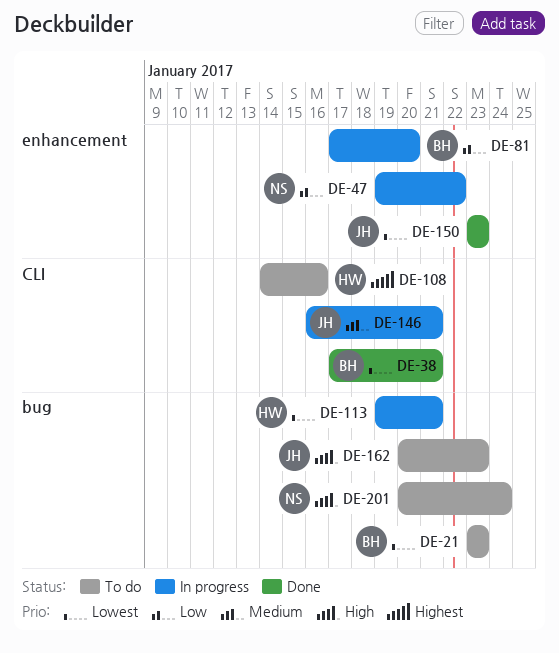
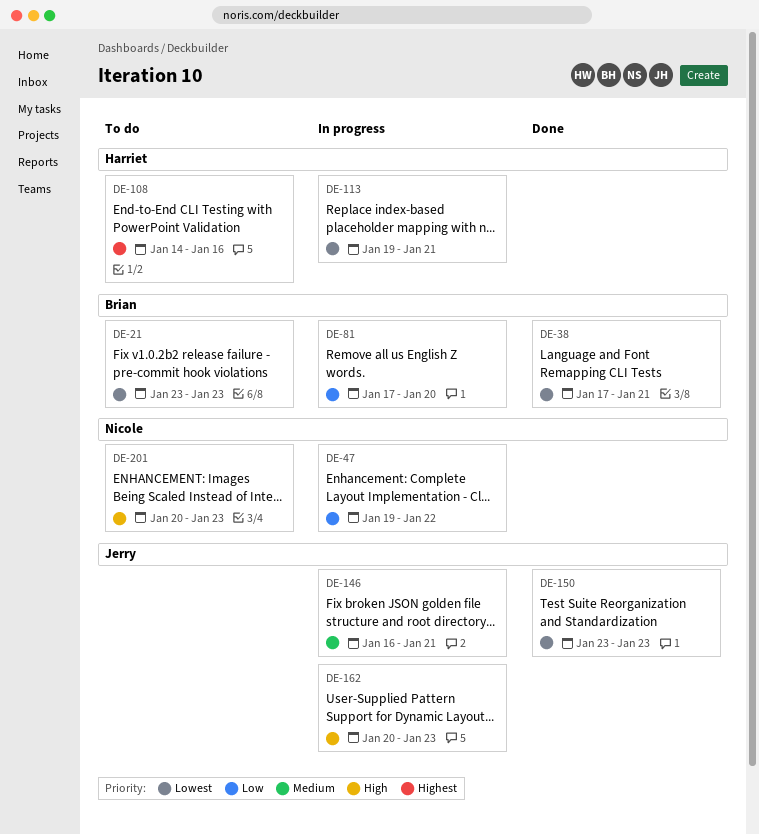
DE-162, status: To do -> In progress
DE-201, due: Jan 24 -> Jan 23

